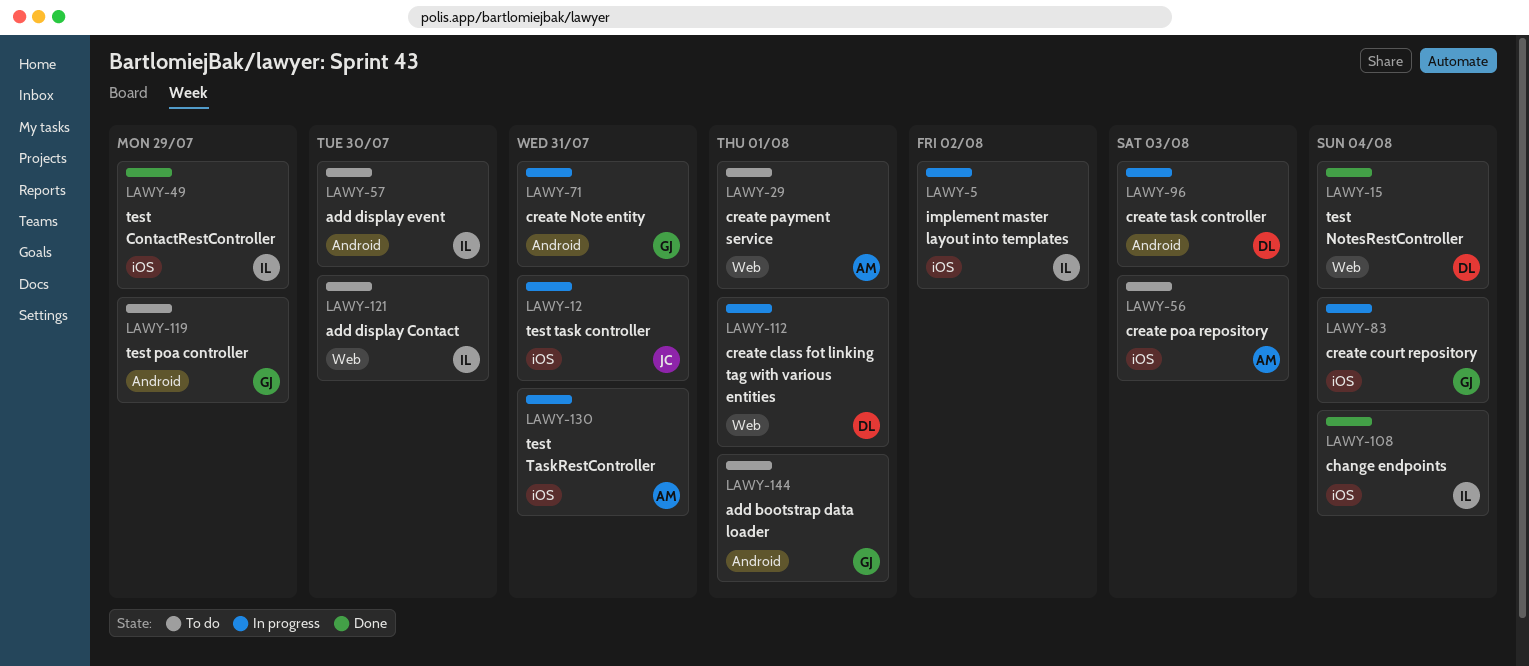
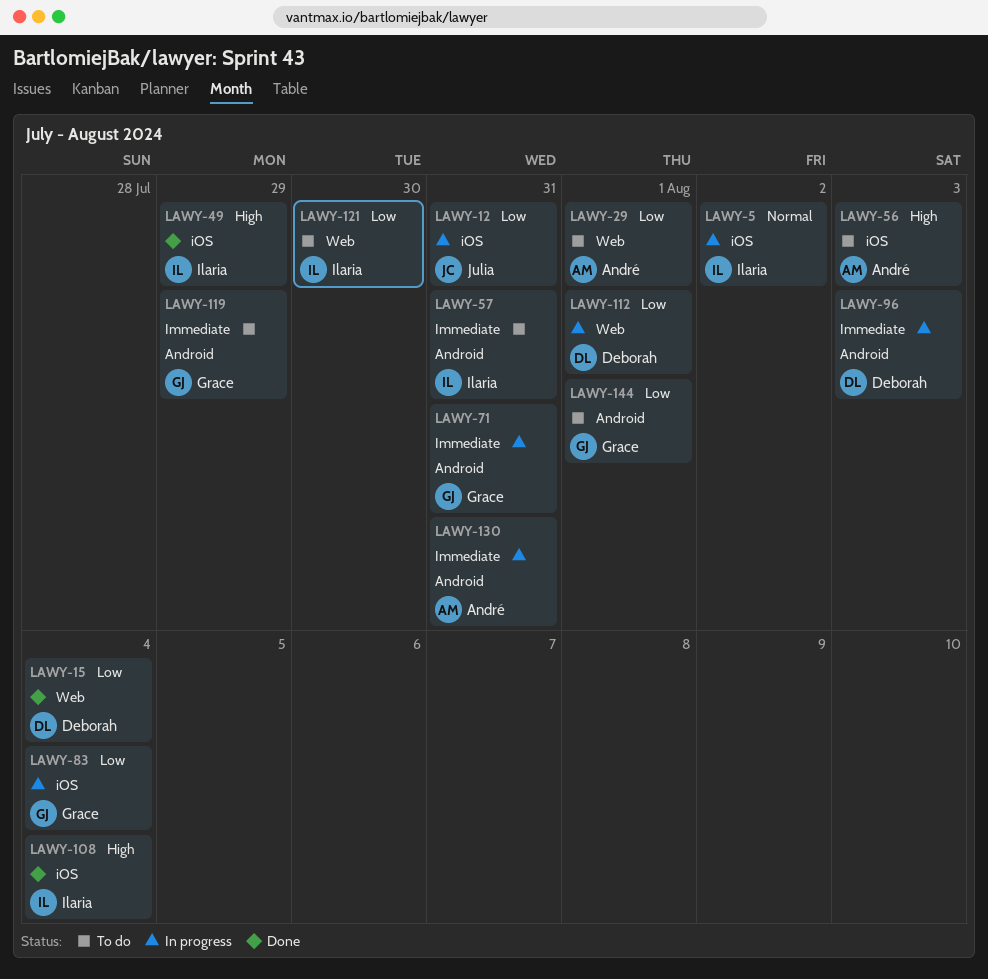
LAWY-57, due: Jul 30 -> Jul 31
LAWY-130, label: iOS -> Android

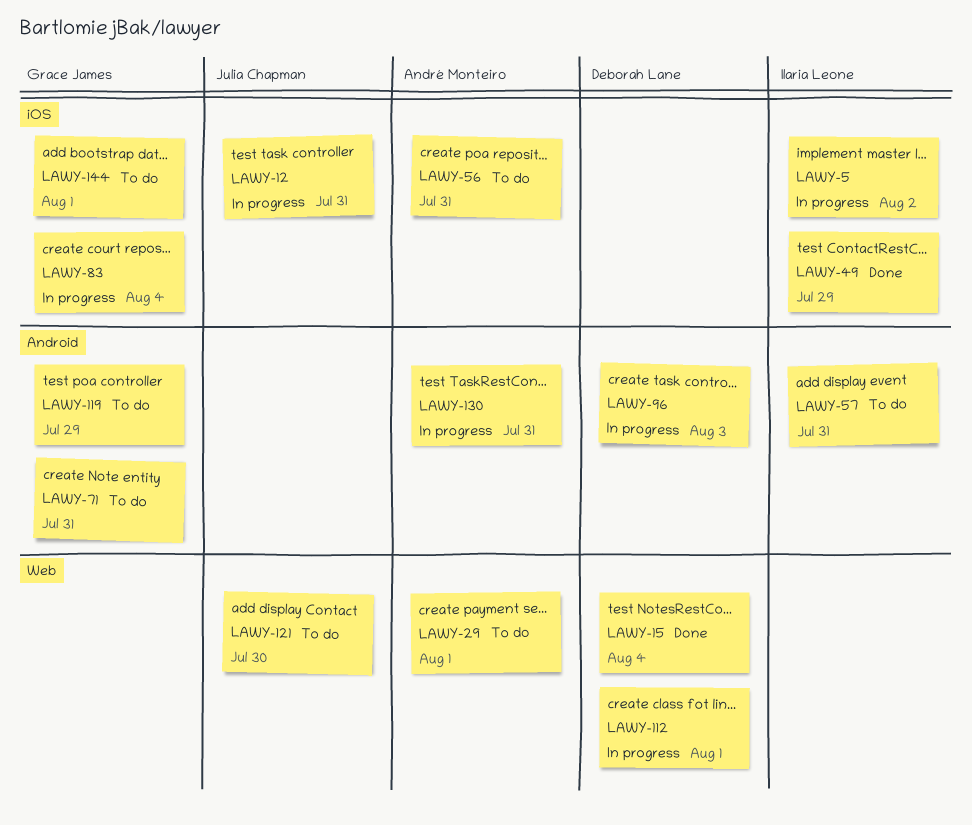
LAWY-56, due: Aug 3 -> Jul 31
LAWY-71, status: In progress -> To do
LAWY-108: present -> none
LAWY-121, owner: Ilaria Leone -> Julia Chapman
LAWY-144, label: Android -> iOS

